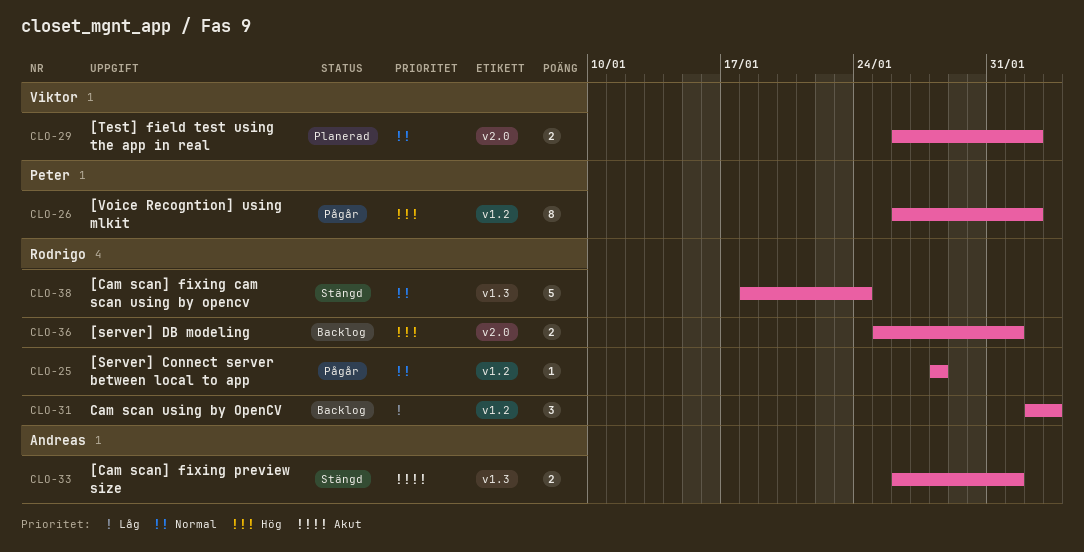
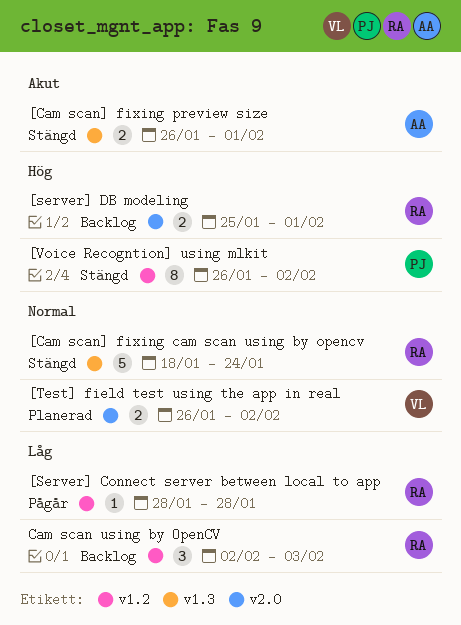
[Server] Connect server between local to app, priority: Normal -> Låg
[Voice Recogntion] using mlkit, status: Pågår -> Stängd

